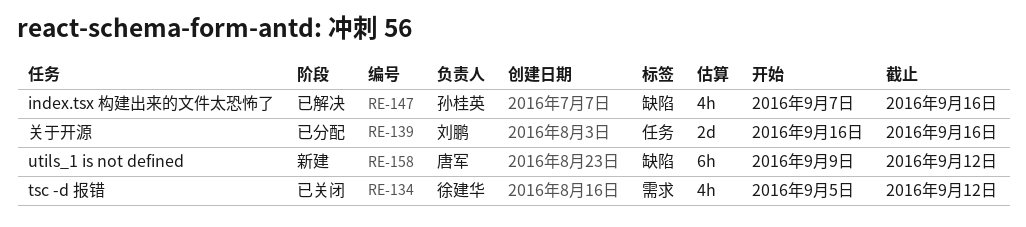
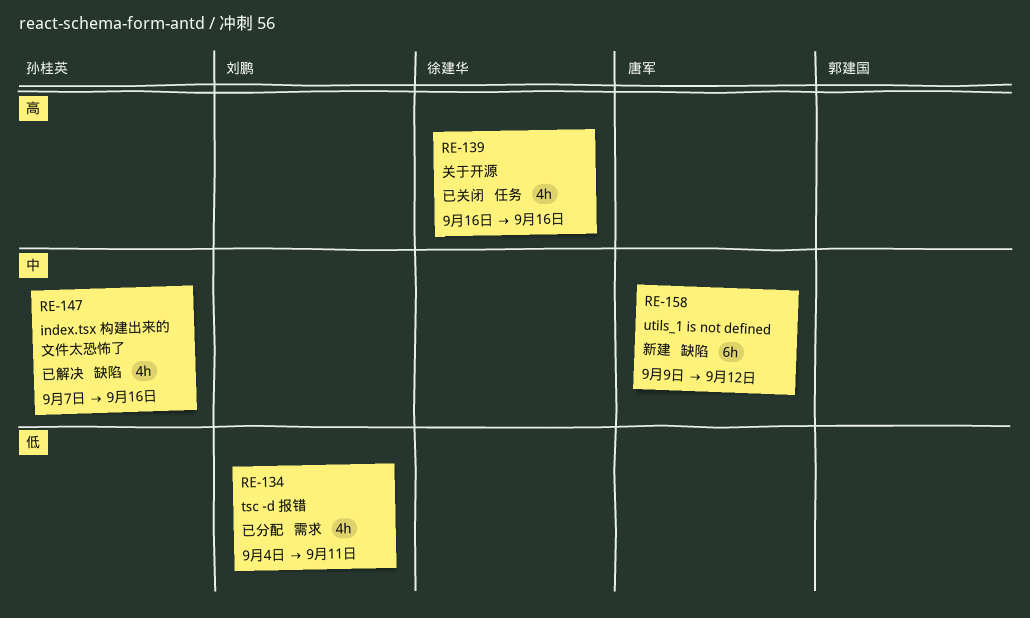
RE-134, status: 已关闭 -> 已分配
RE-134, owner: 徐建华 -> 刘鹏
RE-134, start: Sep 5 -> Sep 4
RE-134, due: Sep 12 -> Sep 11
RE-139, status: 已分配 -> 已关闭
RE-139, owner: 刘鹏 -> 徐建华
RE-139, estimate: 2d -> 4h

